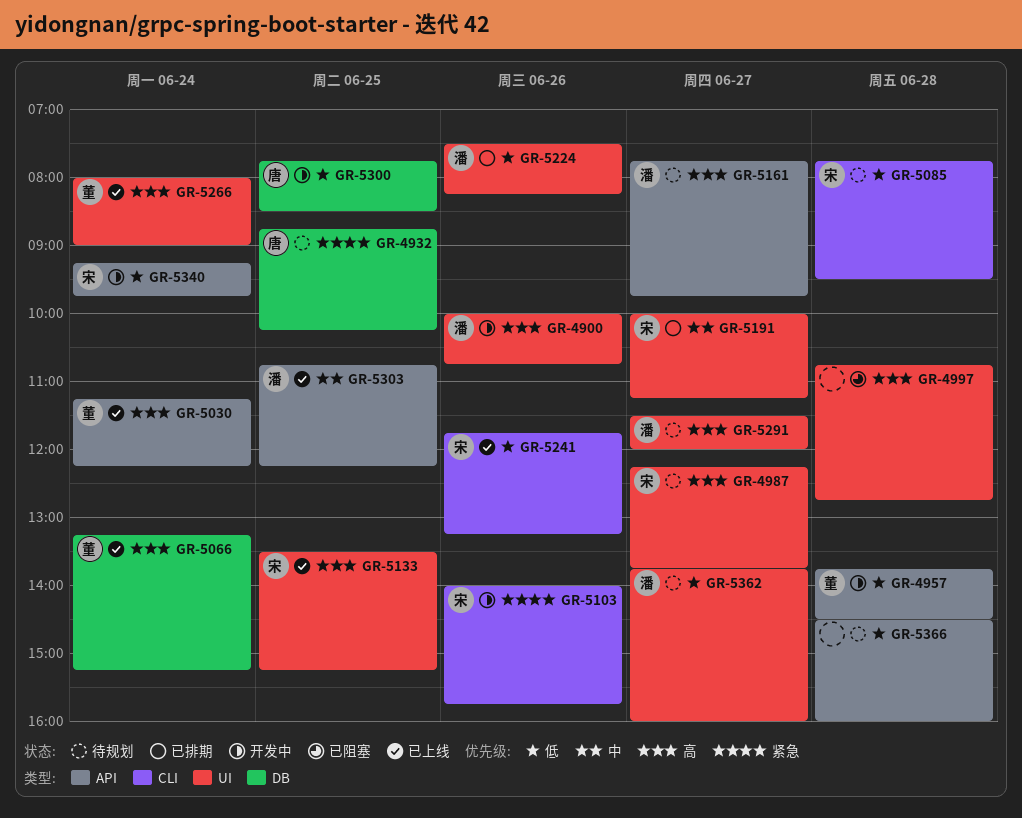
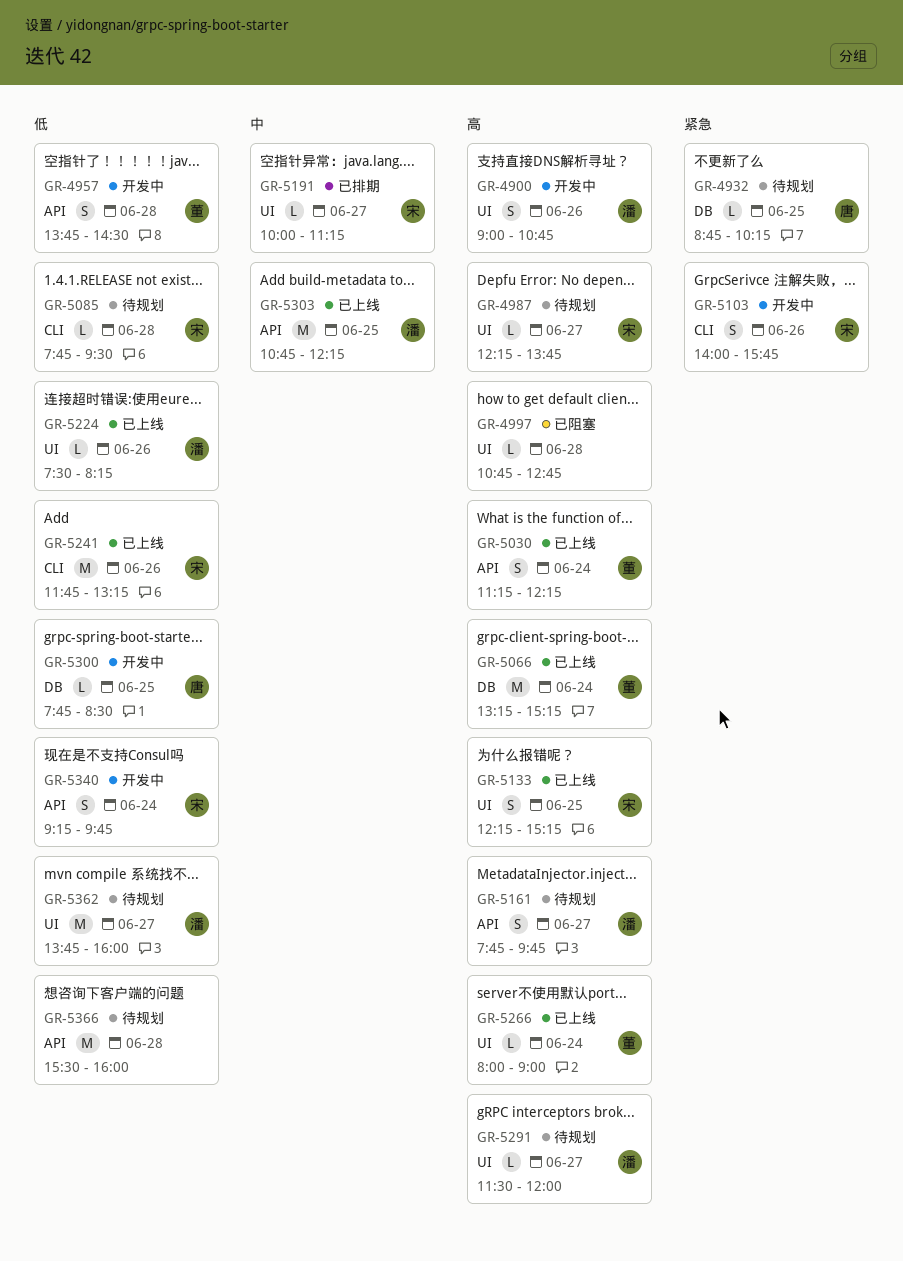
GR-4900, begins: 10:00 -> 09:00
GR-5133, begins: 13:30 -> 12:15
GR-5224, status: 已排期 -> 已上线
GR-5366, begins: 14:30 -> 15:30

